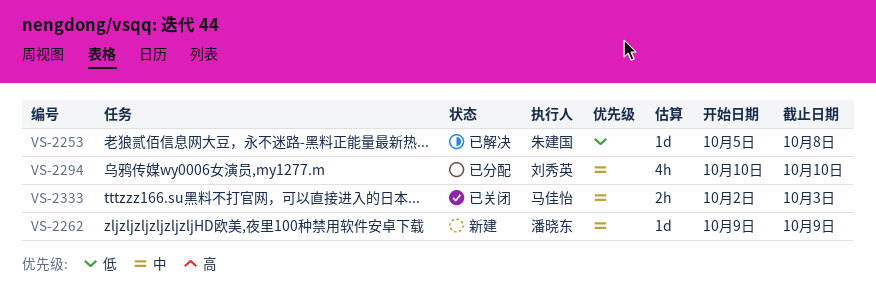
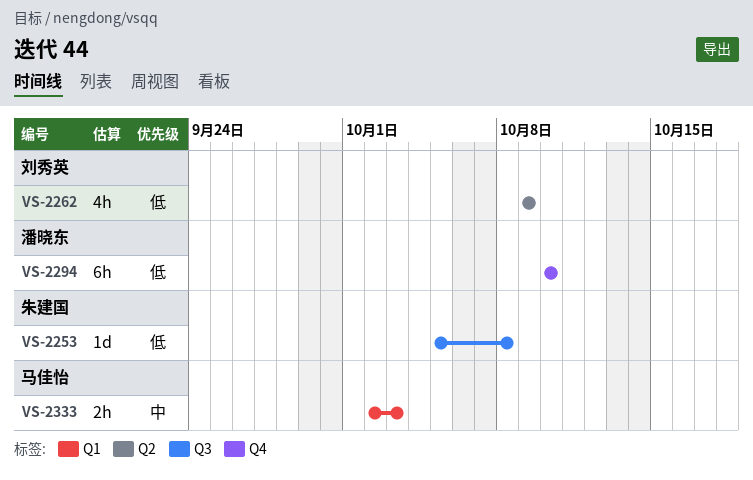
VS-2262, owner: 潘晓东 -> 刘秀英
VS-2262, priority: 中 -> 低
VS-2262, estimate: 1d -> 4h
VS-2294, owner: 刘秀英 -> 潘晓东
VS-2294, priority: 中 -> 低
VS-2294, estimate: 4h -> 6h

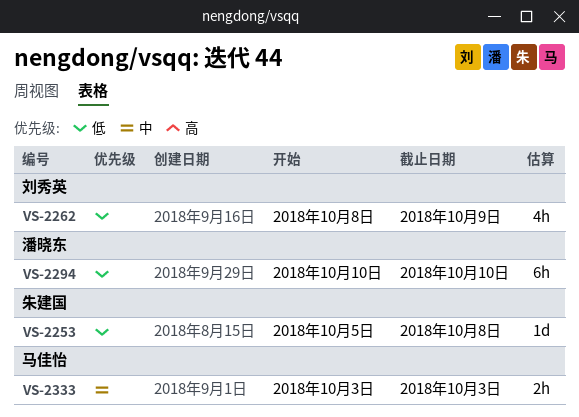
VS-2262, start: Oct 9 -> Oct 8
VS-2333, start: Oct 2 -> Oct 3

